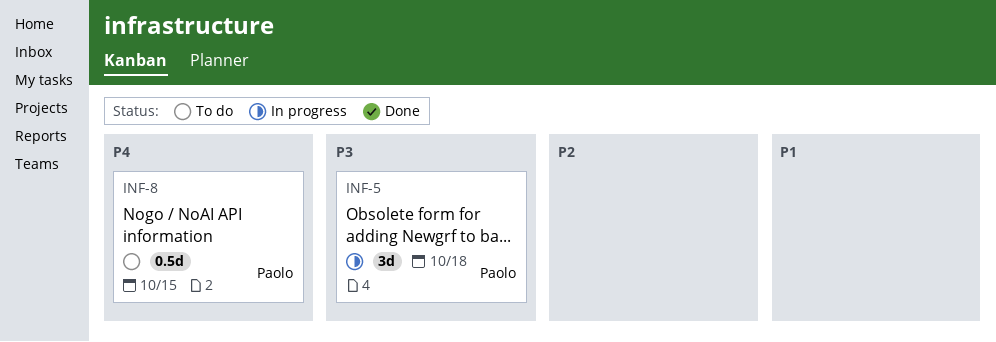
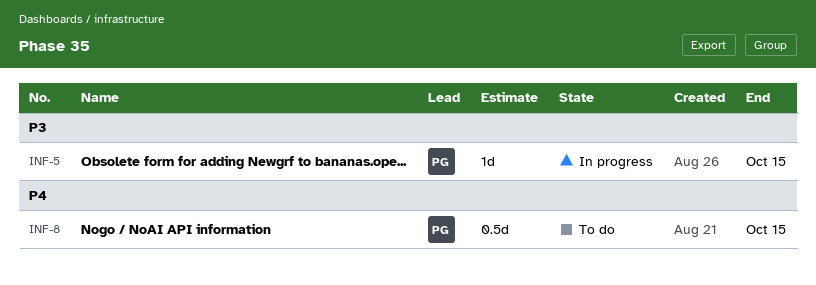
INF-5, estimate: 3d -> 1d
INF-5, due: Oct 18 -> Oct 15

